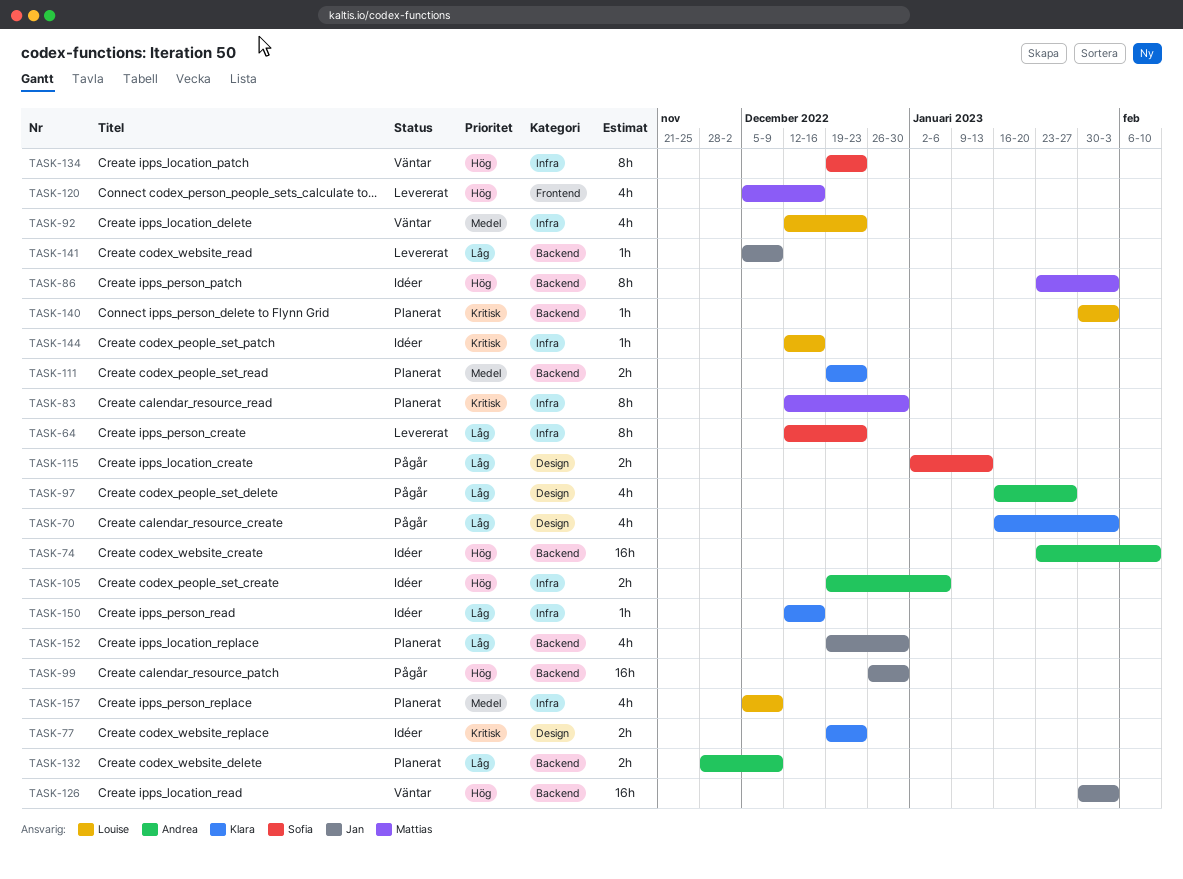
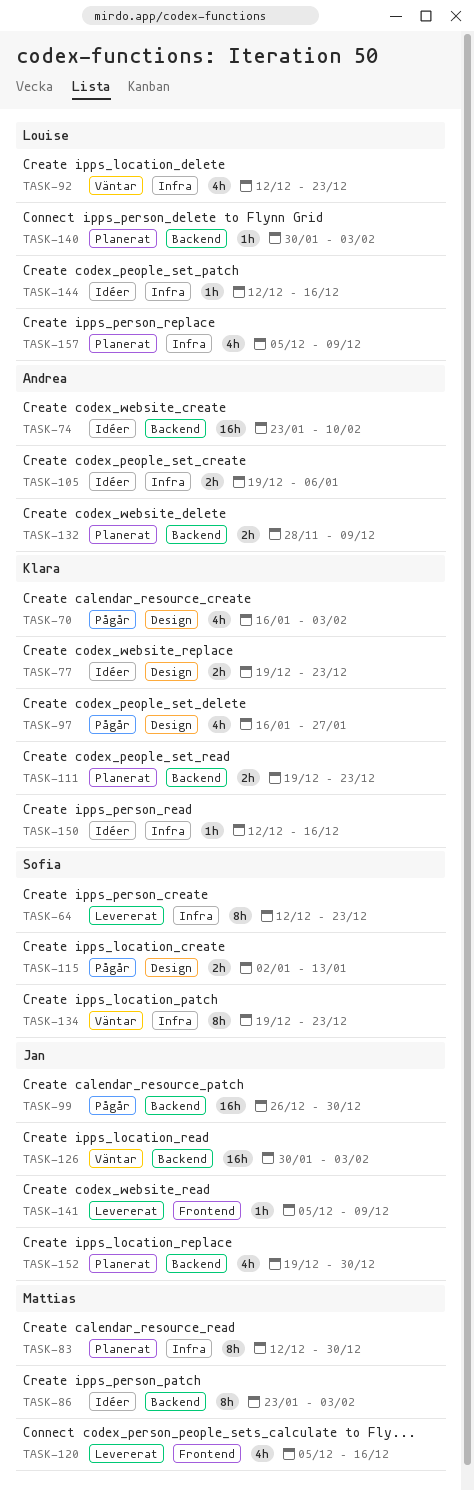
TASK-97, owner: Andrea -> Klara
TASK-141, label: Backend -> Frontend

